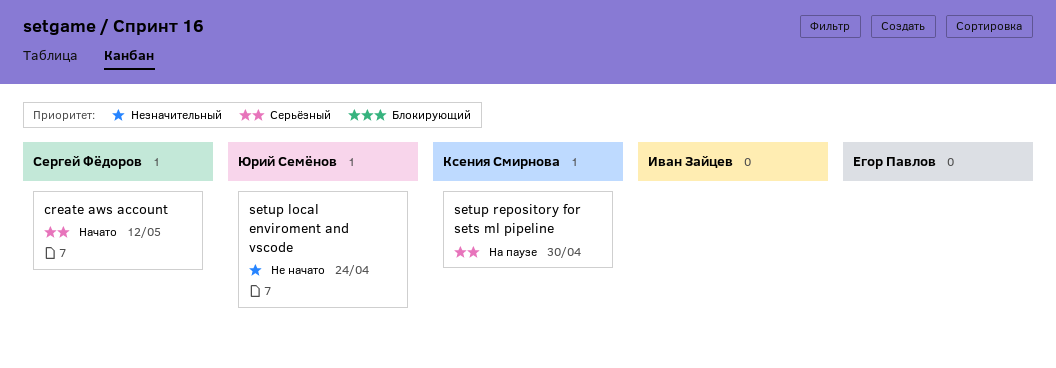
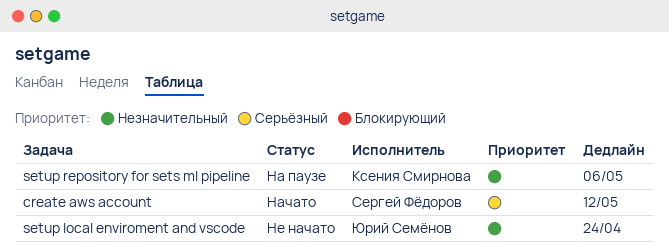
setup repository for sets ml pipeline, priority: Серьёзный -> Незначительный
setup repository for sets ml pipeline, due: Apr 30 -> May 6

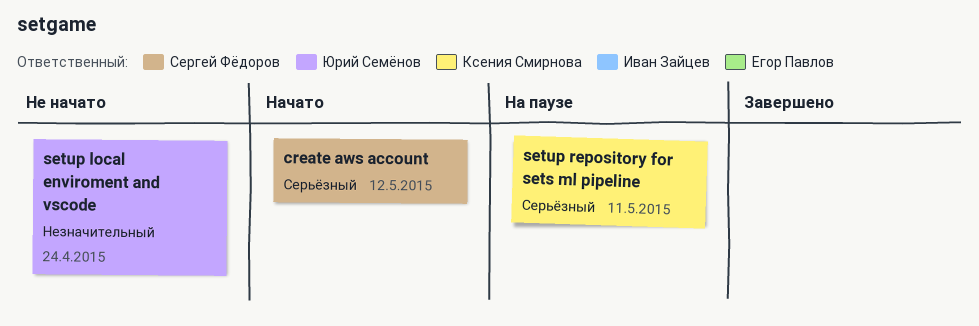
setup repository for sets ml pipeline, priority: Незначительный -> Серьёзный
setup repository for sets ml pipeline, due: May 6 -> May 11

